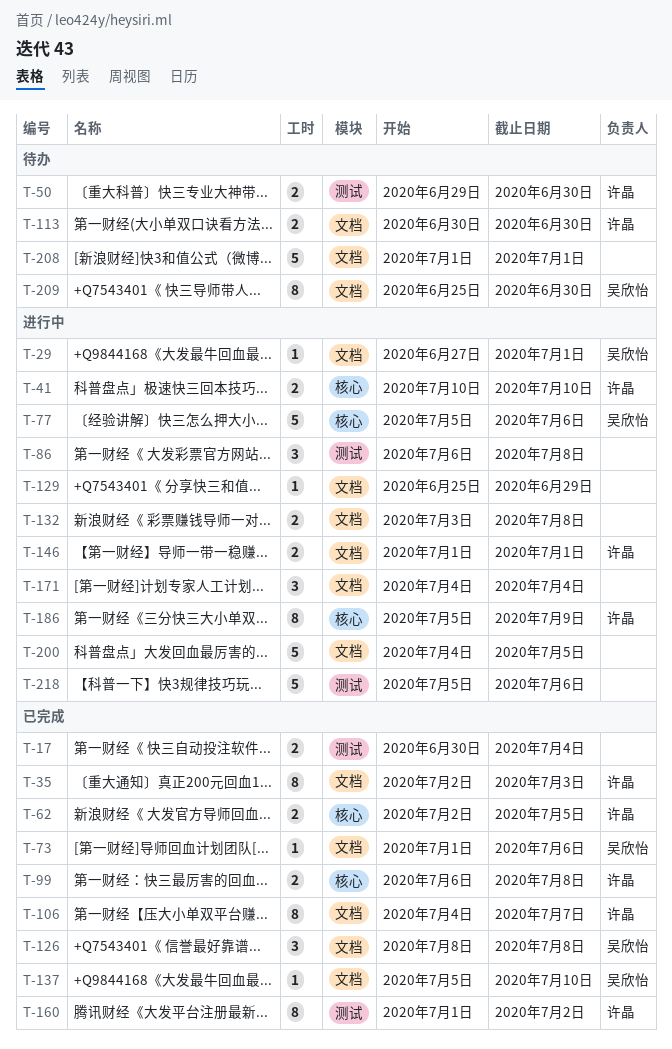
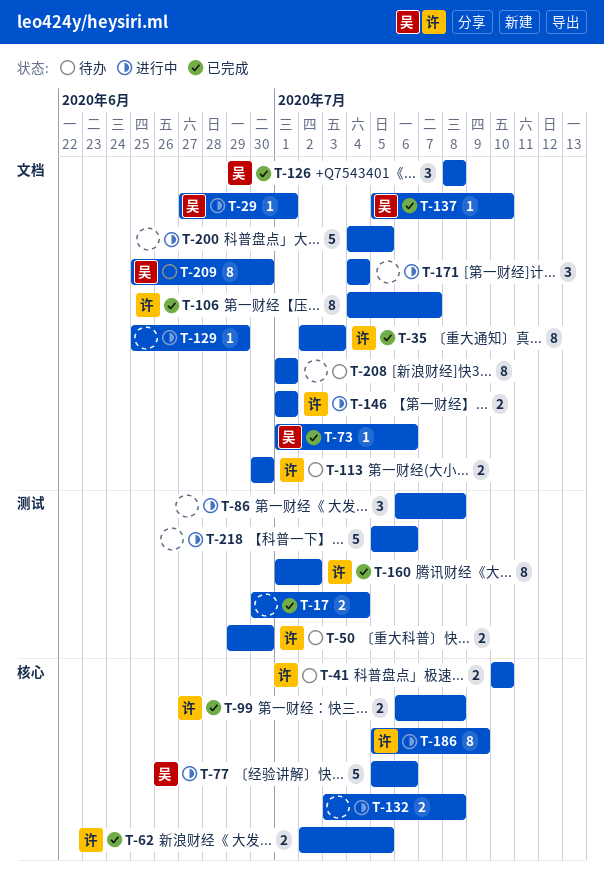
T-41, status: 进行中 -> 待办
T-132, label: 文档 -> 核心
T-208, estimate: 5 -> 8

